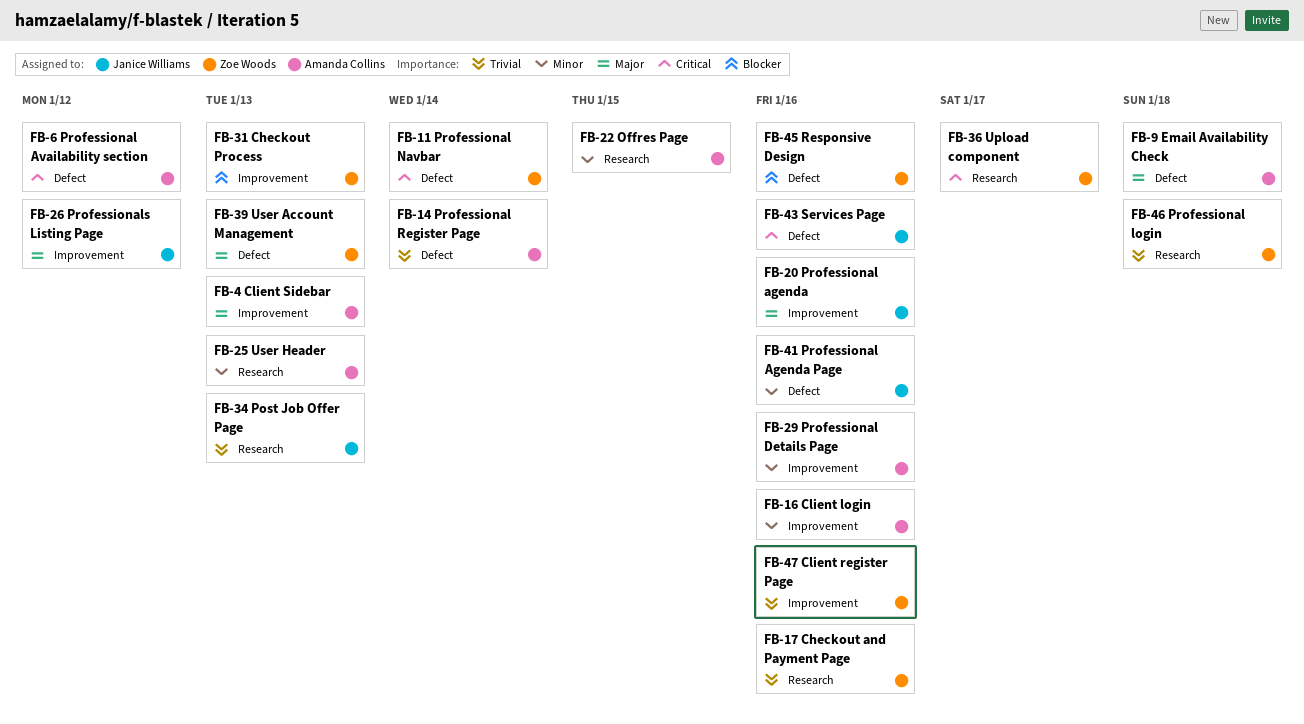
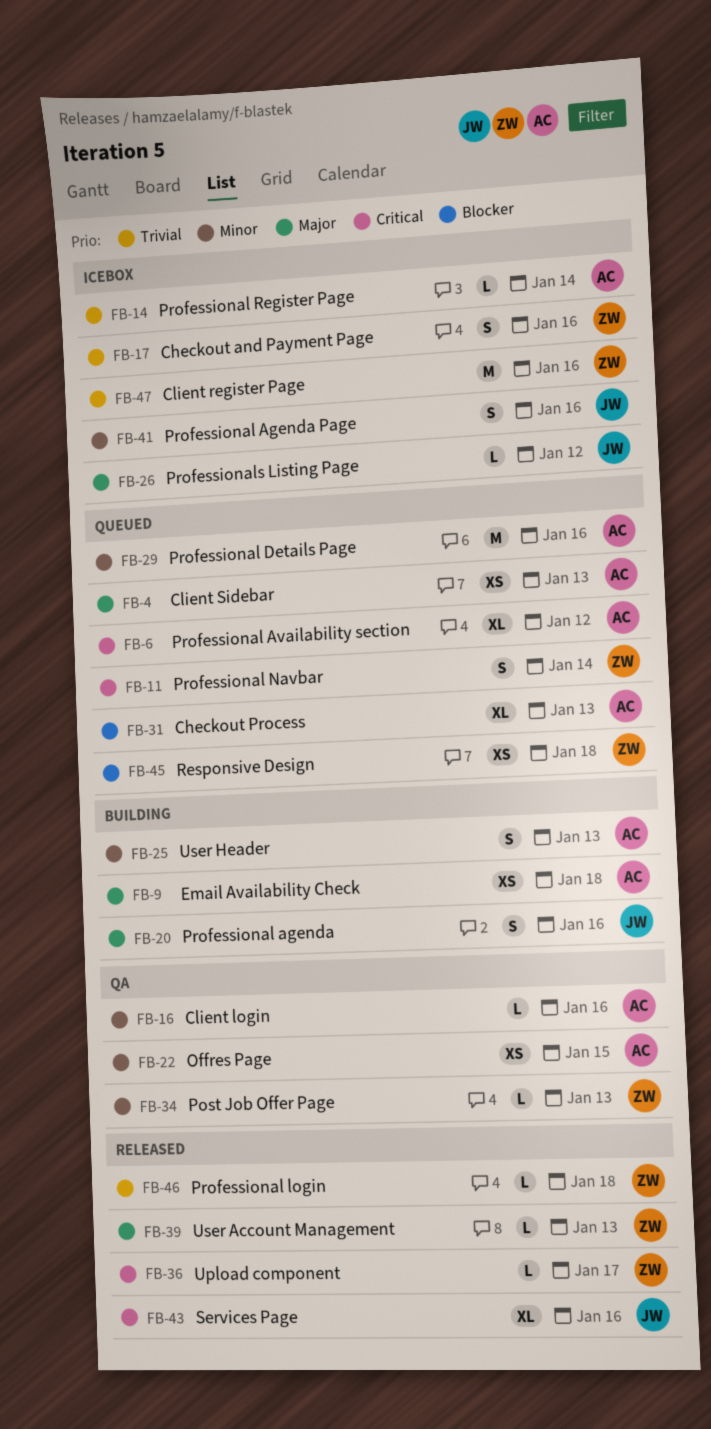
FB-31, owner: Zoe Woods -> Amanda Collins
FB-34, owner: Janice Williams -> Zoe Woods
FB-34, priority: Trivial -> Minor
FB-45, due: Jan 16 -> Jan 18

